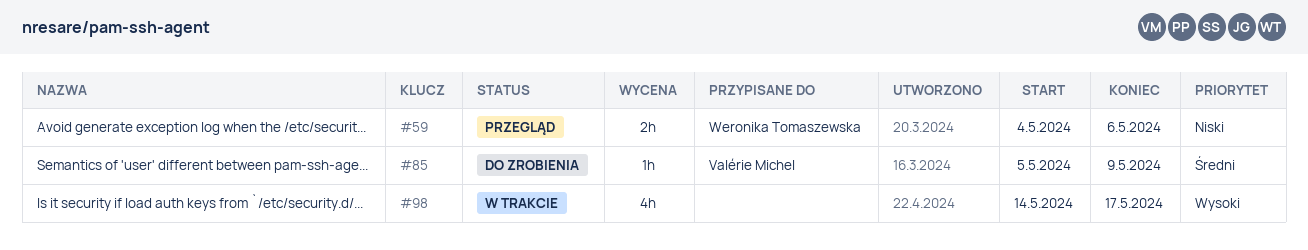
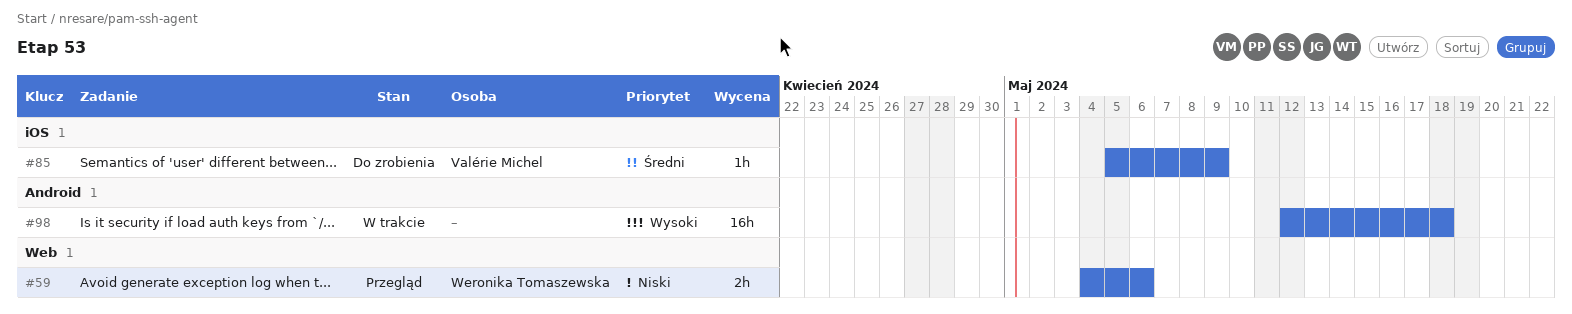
#98, estimate: 4h -> 16h
#98, start: May 14 -> May 12
#98, due: May 17 -> May 18

